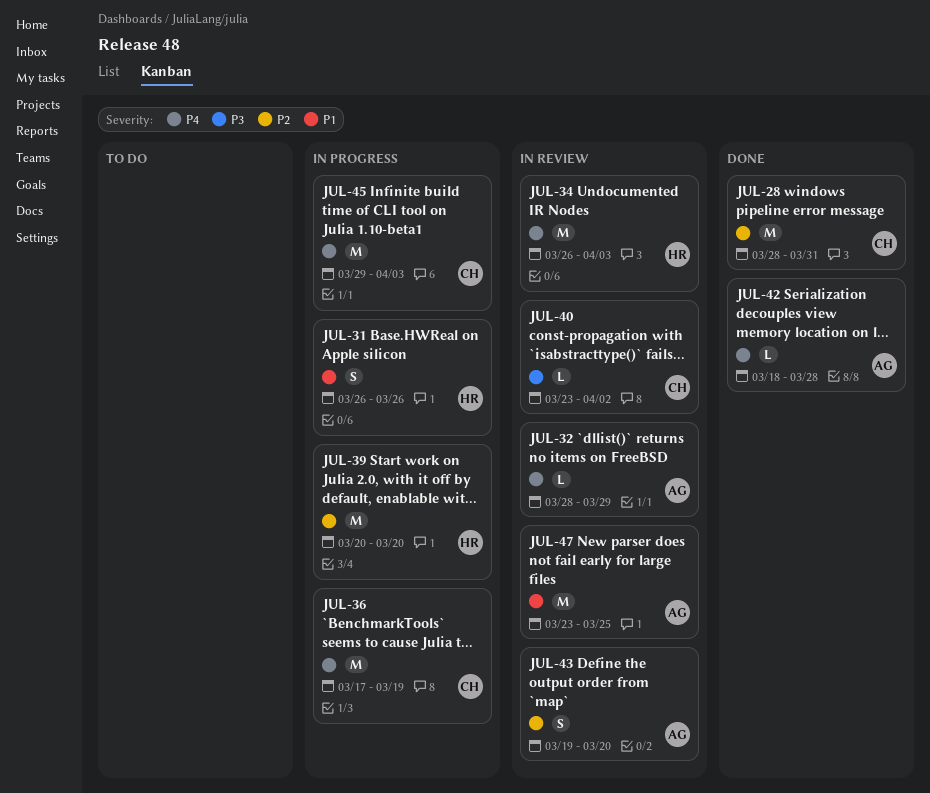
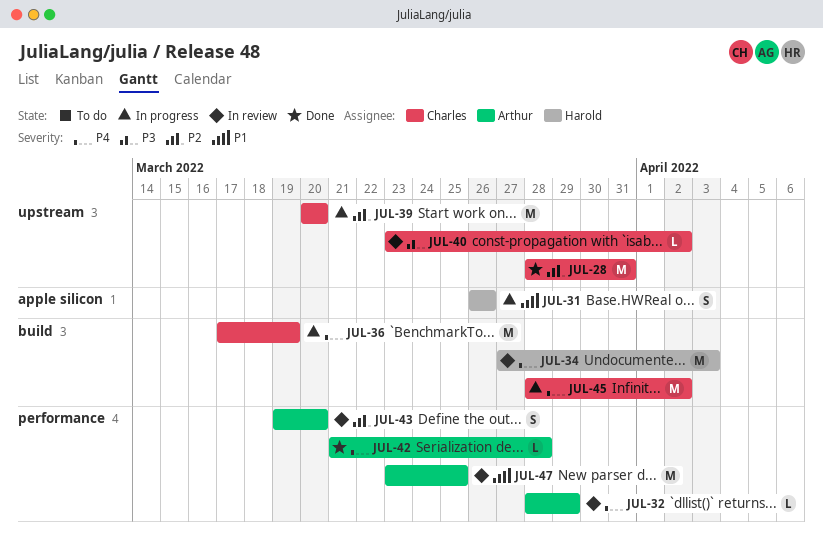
JUL-34, start: Mar 26 -> Mar 27
JUL-39, owner: Harold -> Charles
JUL-42, start: Mar 18 -> Mar 21
JUL-45, start: Mar 29 -> Mar 28
JUL-45, due: Apr 3 -> Apr 2

